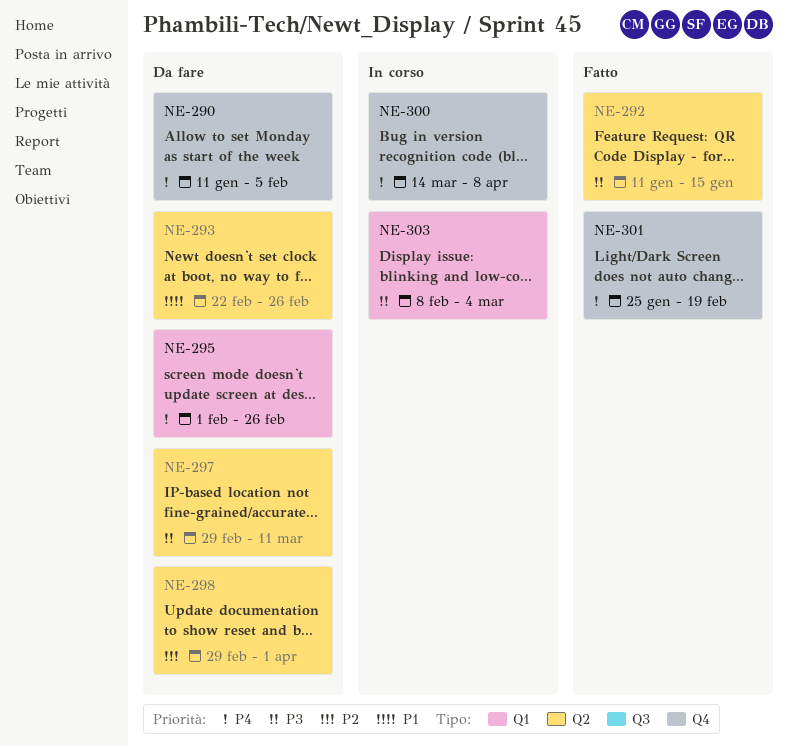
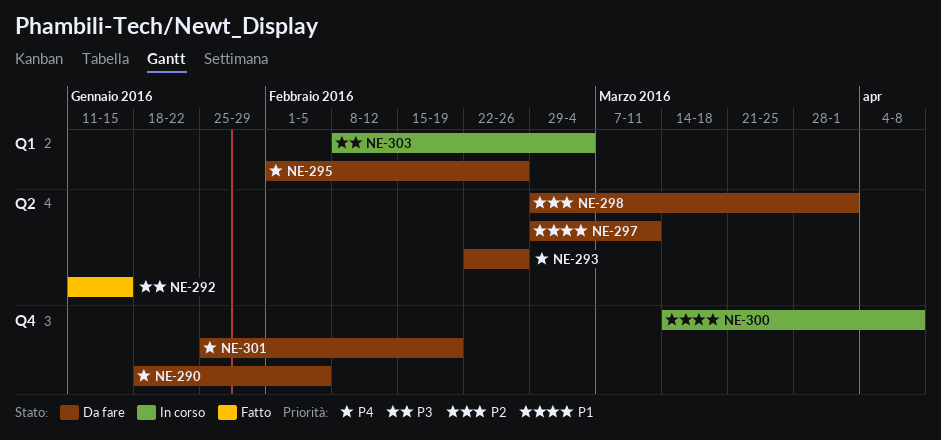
NE-290, start: Jan 11 -> Jan 18
NE-293, priority: P1 -> P4
NE-297, priority: P3 -> P1
NE-300, priority: P4 -> P1
NE-301, status: Fatto -> Da fare

